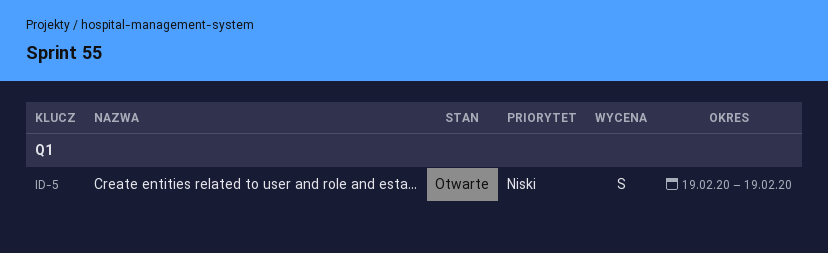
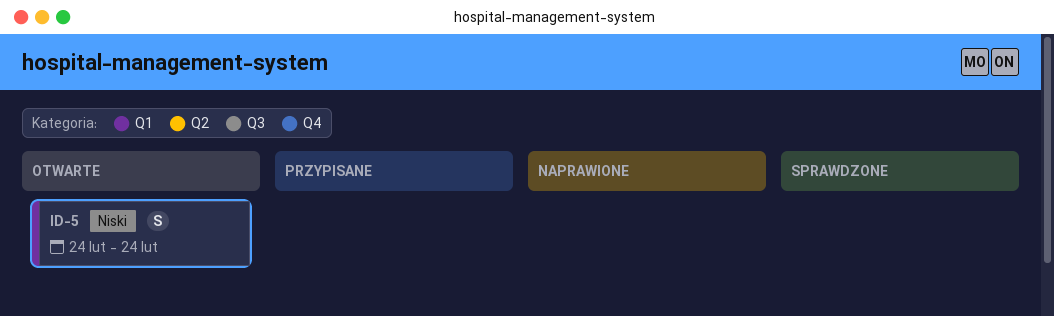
ID-5, start: Feb 19 -> Feb 24
ID-5, due: Feb 19 -> Feb 24

